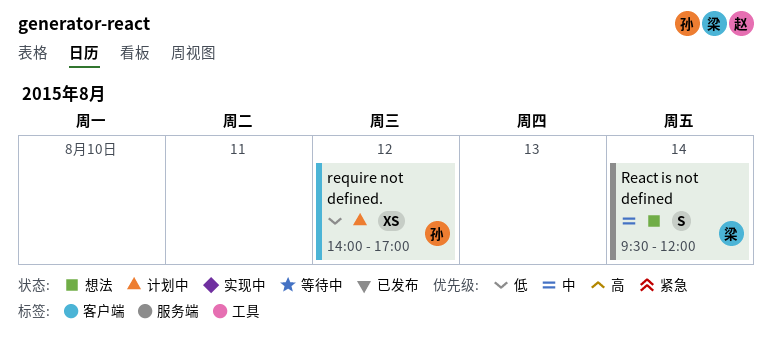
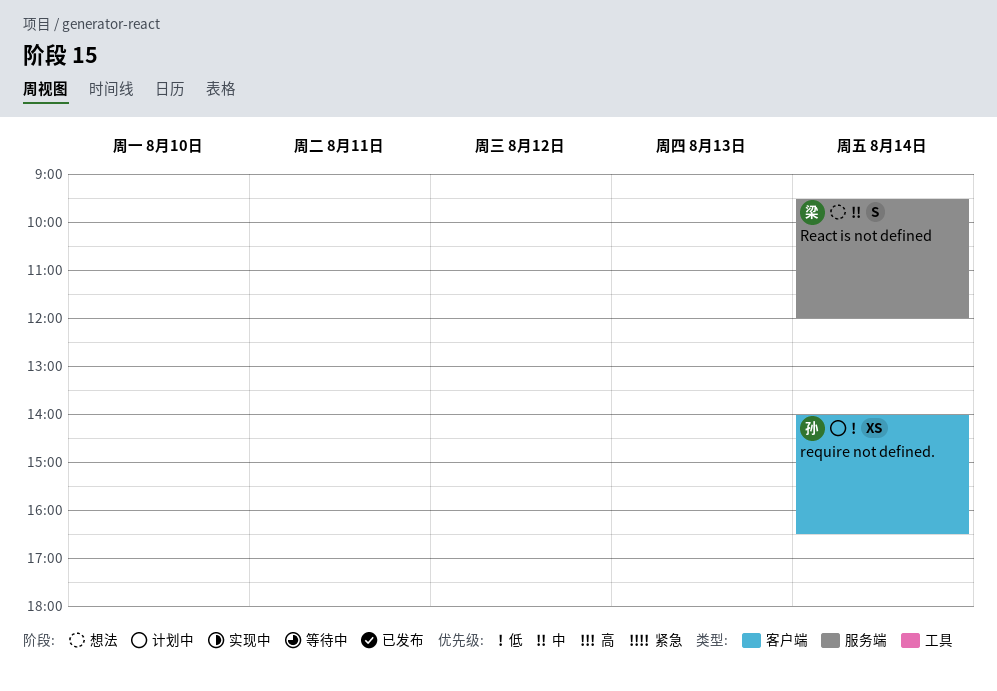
require not defined., day: Aug 12 -> Aug 14
require not defined., ends: 17:00 -> 16:30

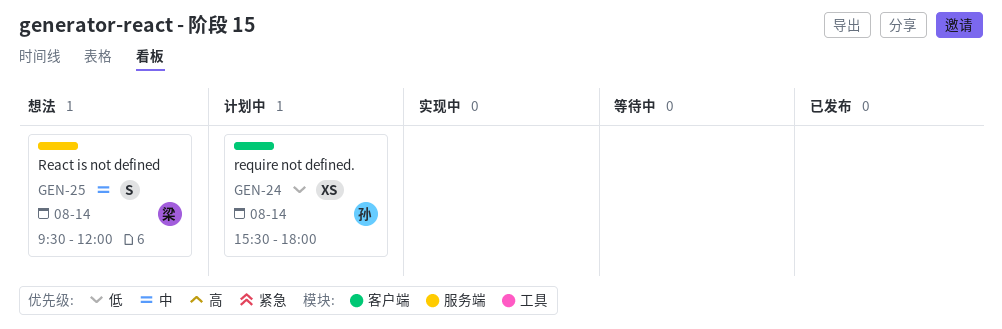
require not defined., begins: 14:00 -> 15:30
require not defined., ends: 16:30 -> 18:00

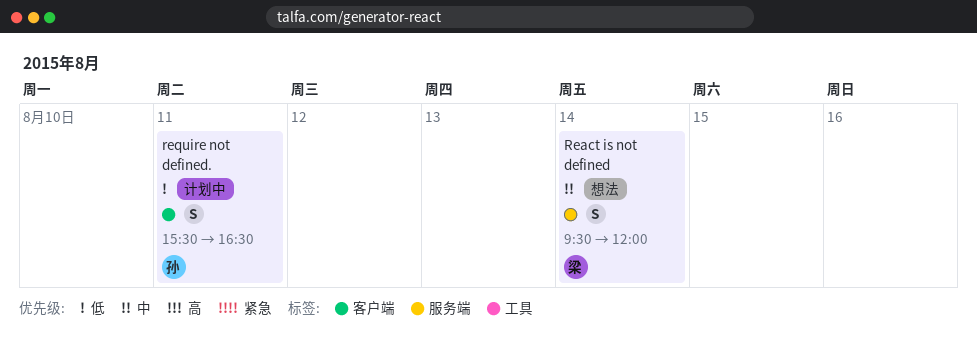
require not defined., estimate: XS -> S
require not defined., day: Aug 14 -> Aug 11
require not defined., ends: 18:00 -> 16:30

